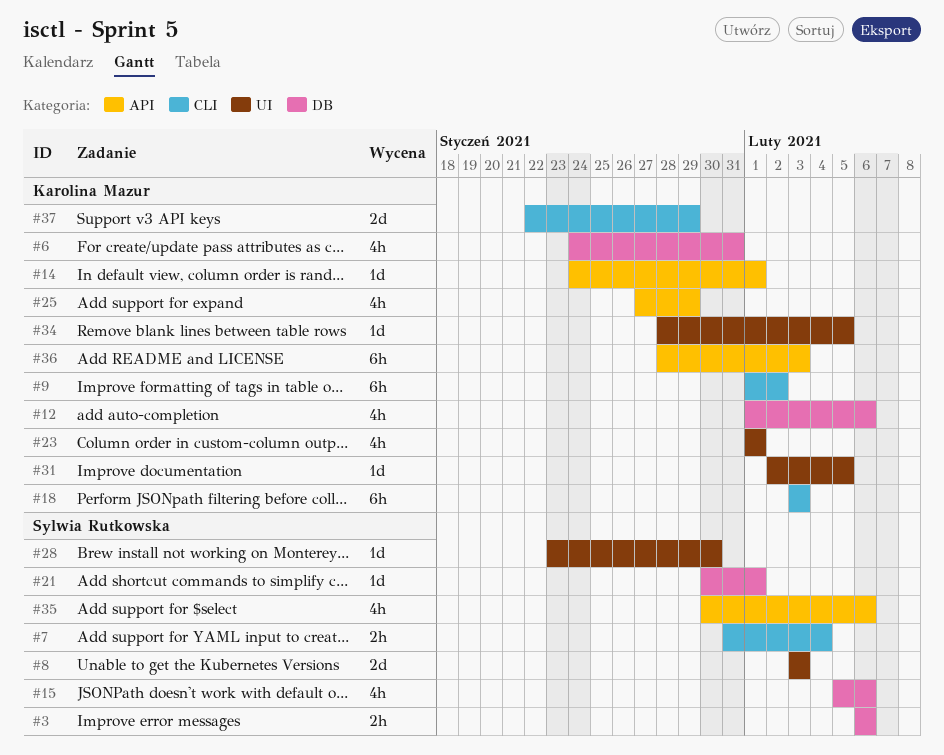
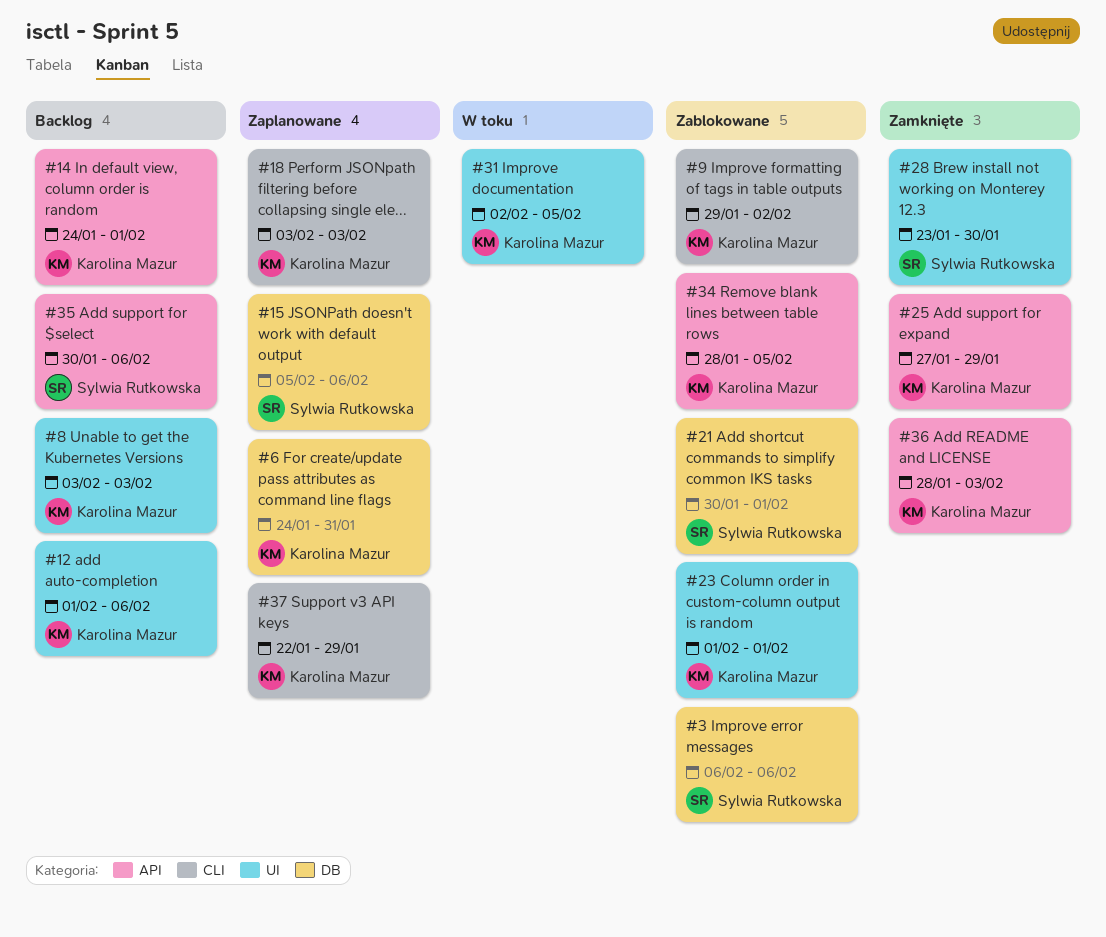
#7: present -> none
#8, owner: Sylwia Rutkowska -> Karolina Mazur
#9, start: Feb 1 -> Jan 29
#12, label: DB -> UI
#34, label: UI -> API

